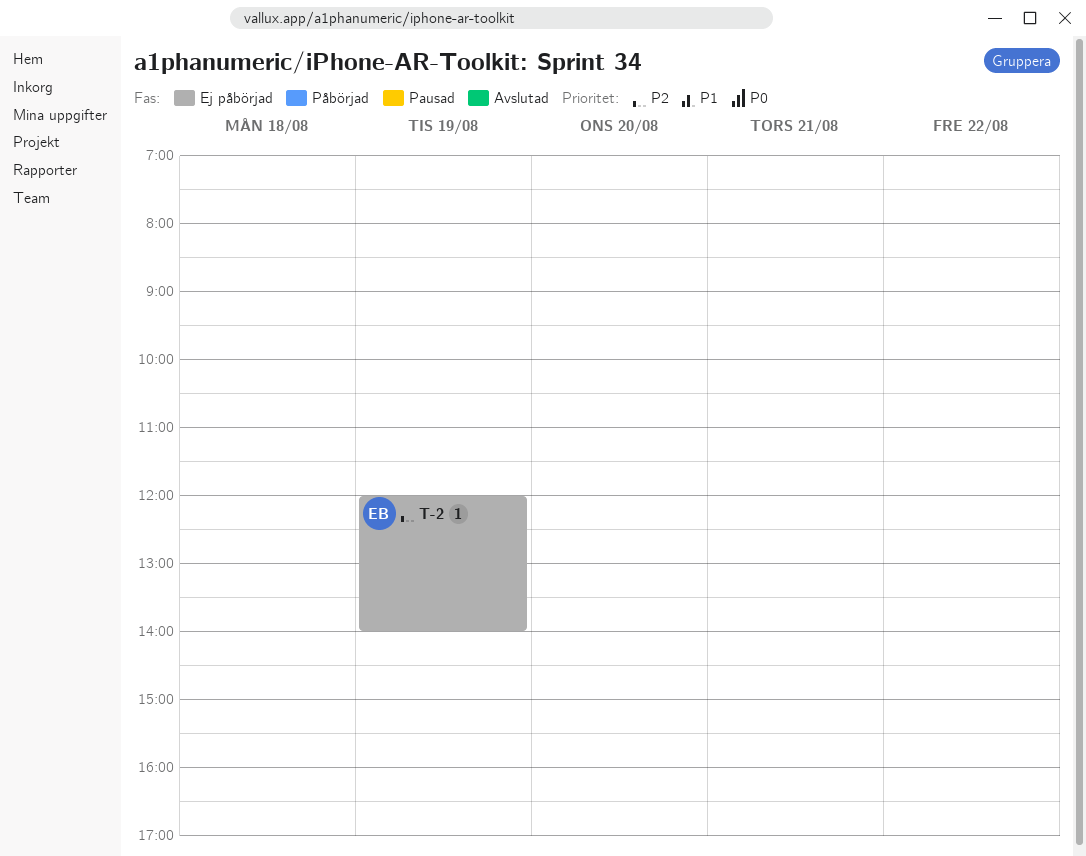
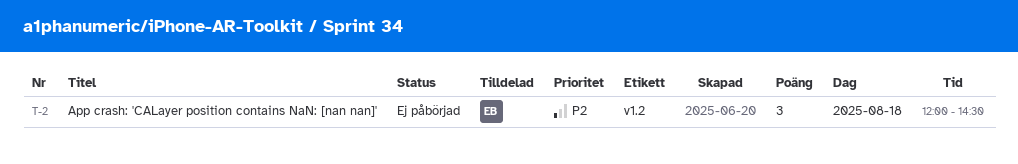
T-2, estimate: 1 -> 3
T-2, day: Aug 19 -> Aug 18
T-2, ends: 14:00 -> 14:30

